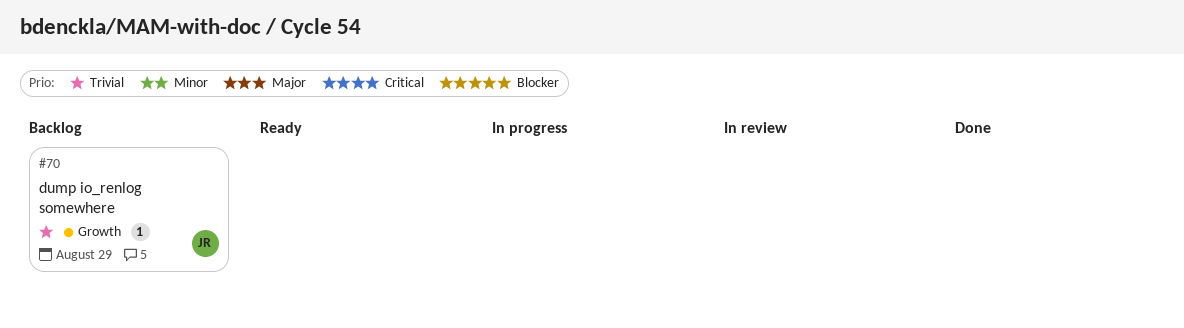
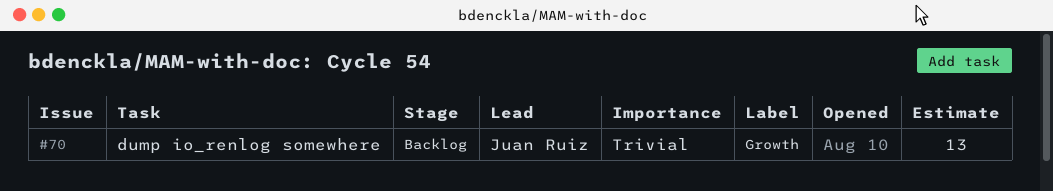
#70, estimate: 1 -> 13

